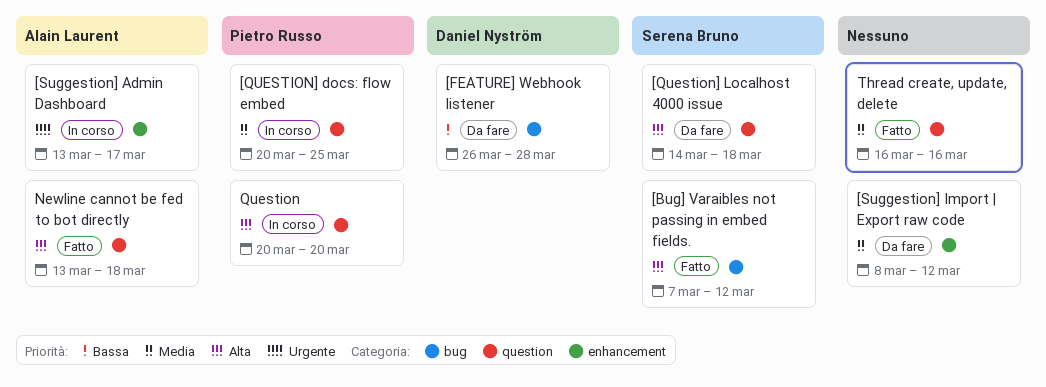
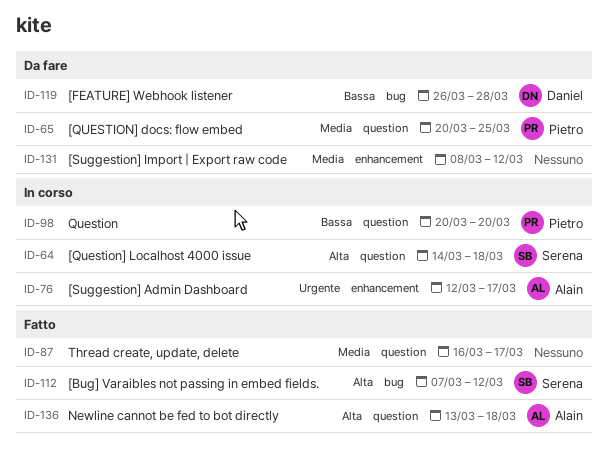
[QUESTION] docs: flow embed, status: In corso -> Da fare
[Question] Localhost 4000 issue, status: Da fare -> In corso
[Suggestion] Admin Dashboard, start: Mar 13 -> Mar 12
Question, priority: Alta -> Bassa
Thread create, update, delete, due: Mar 16 -> Mar 17

